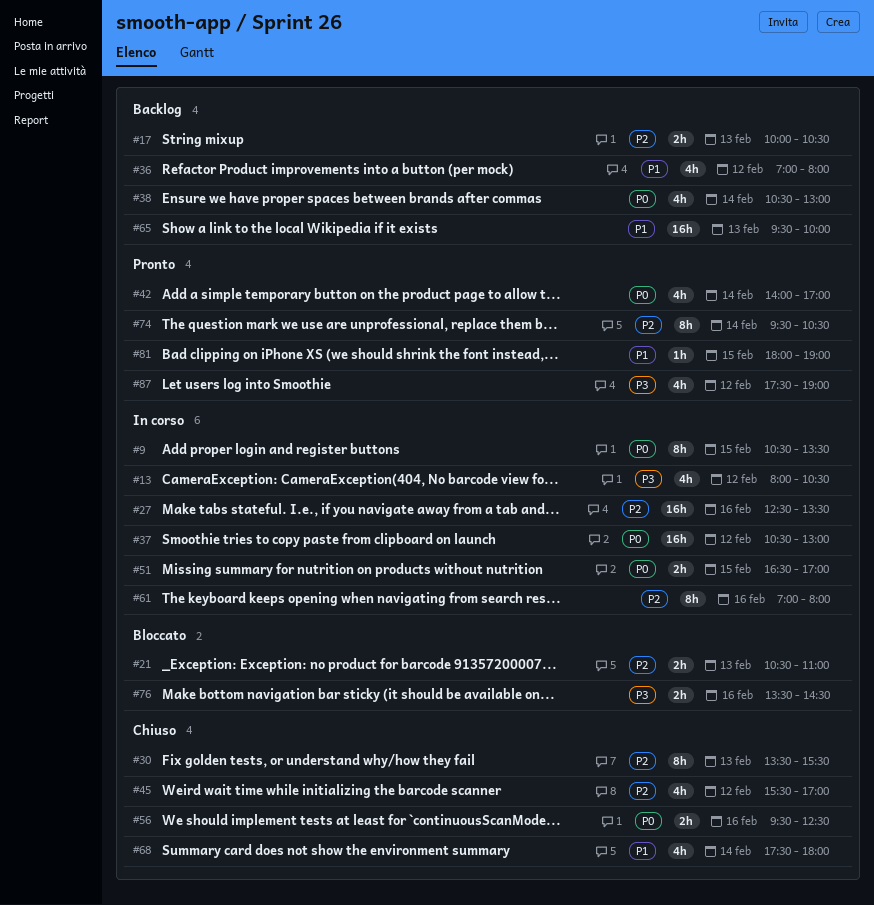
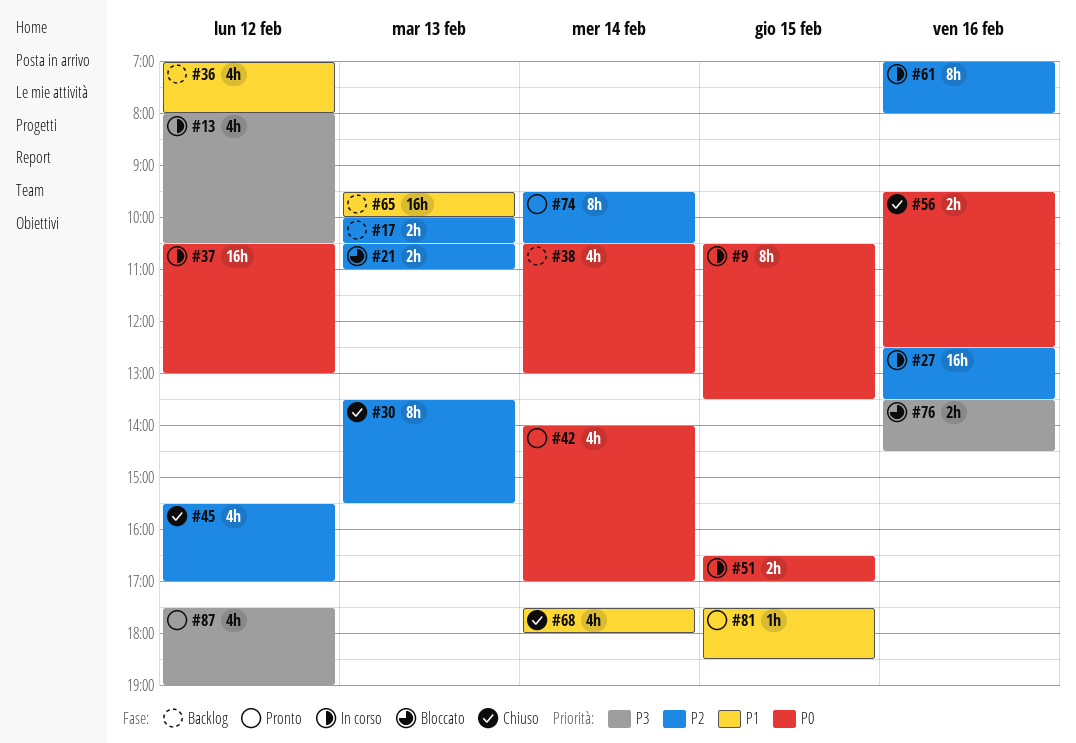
#81, begins: 18:00 -> 17:30
#81, ends: 19:00 -> 18:30

